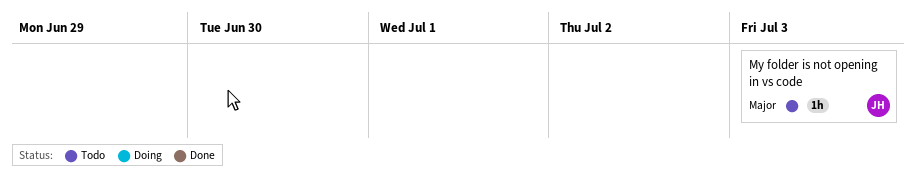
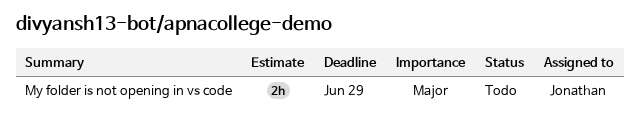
My folder is not opening in vs code, estimate: 1h -> 2h
My folder is not opening in vs code, due: Jul 3 -> Jun 29

